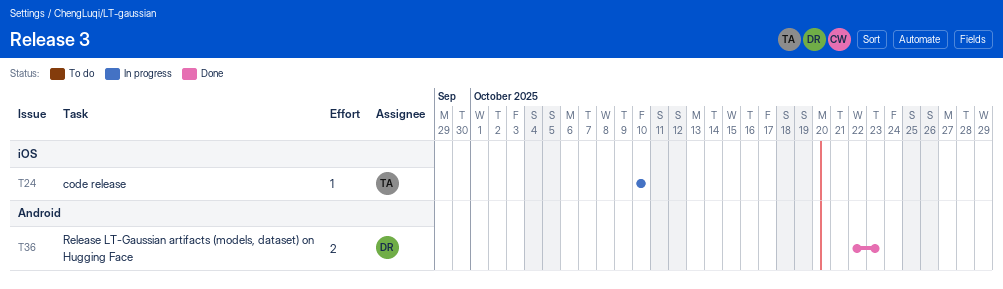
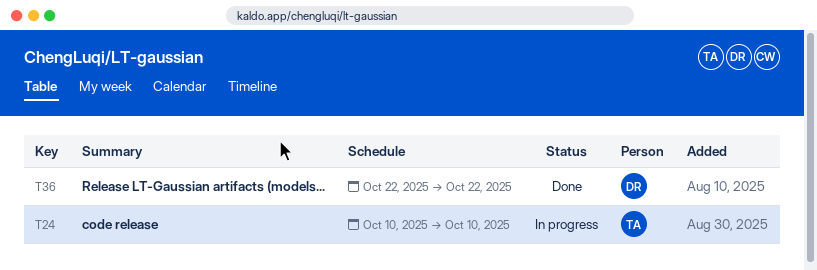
T36, due: Oct 23 -> Oct 22

